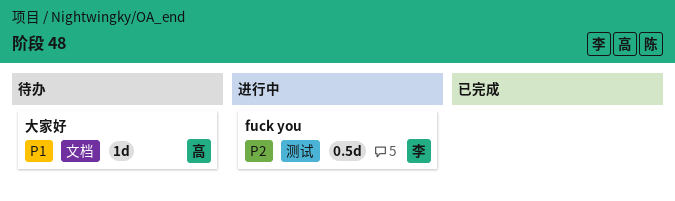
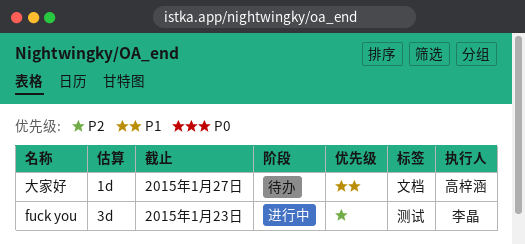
fuck you, estimate: 0.5d -> 3d

